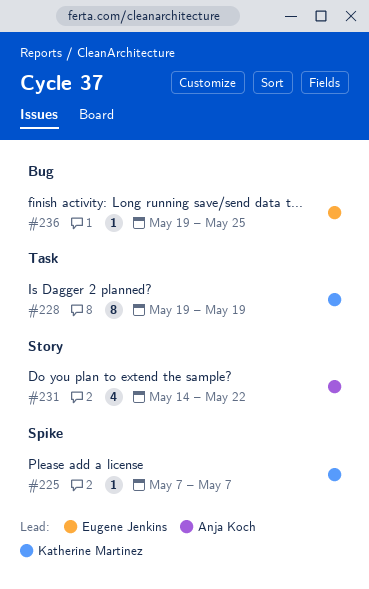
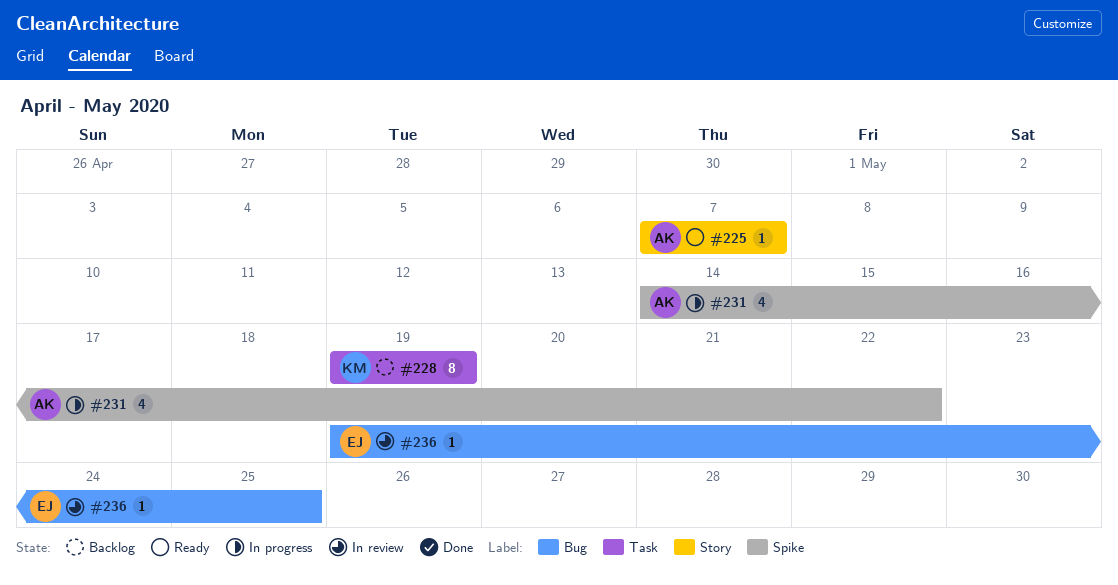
#225, owner: Katherine Martinez -> Anja Koch
#225, label: Spike -> Story
#231, label: Story -> Spike

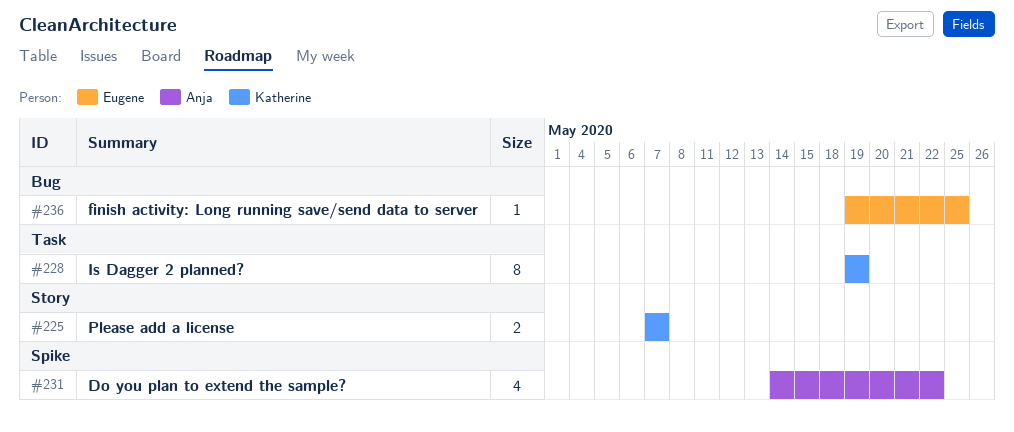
#225, owner: Anja -> Katherine
#225, estimate: 1 -> 2

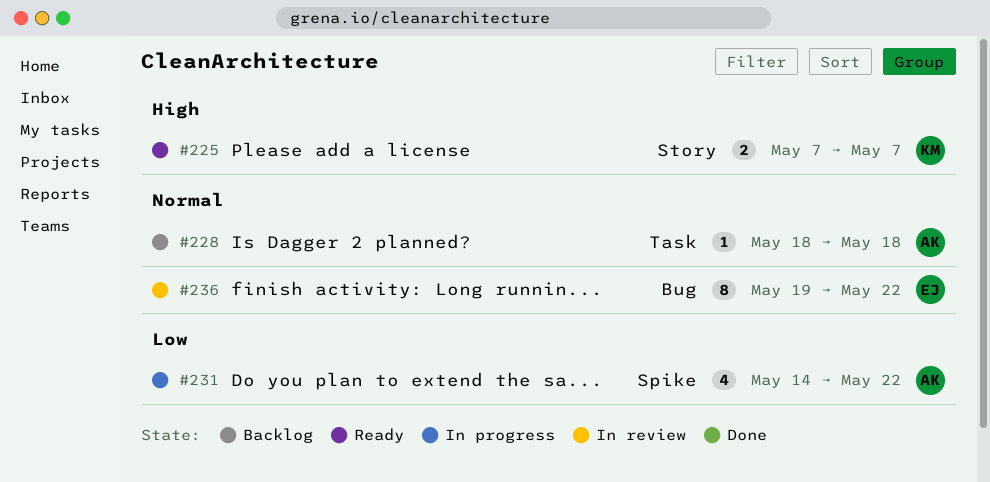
#228, owner: Katherine -> Anja
#228, estimate: 8 -> 1
#228, start: May 19 -> May 18
#228, due: May 19 -> May 18
#236, estimate: 1 -> 8
#236, due: May 25 -> May 22

